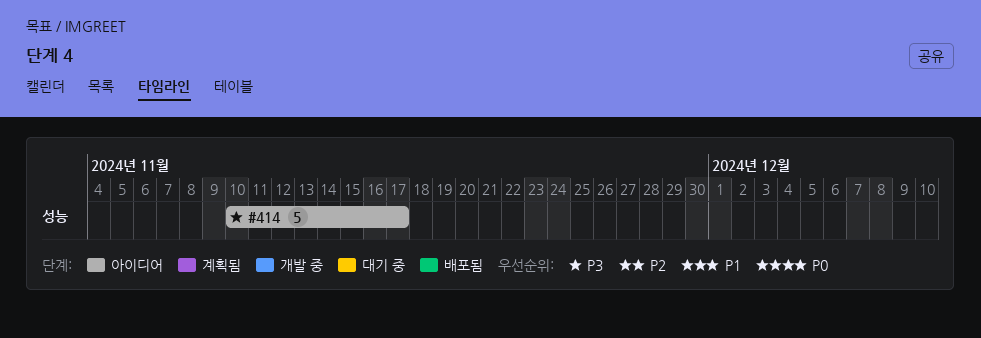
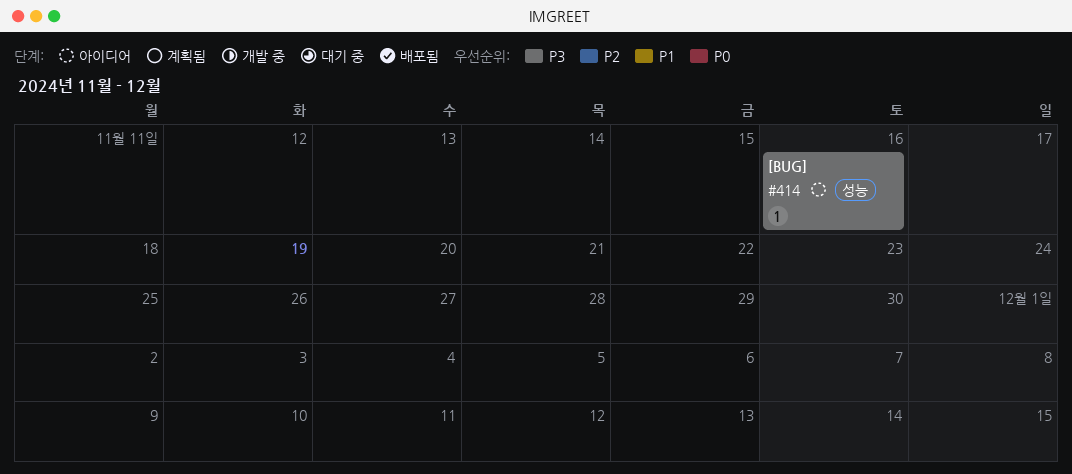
#414, estimate: 5 -> 1
#414, due: Nov 17 -> Nov 16

